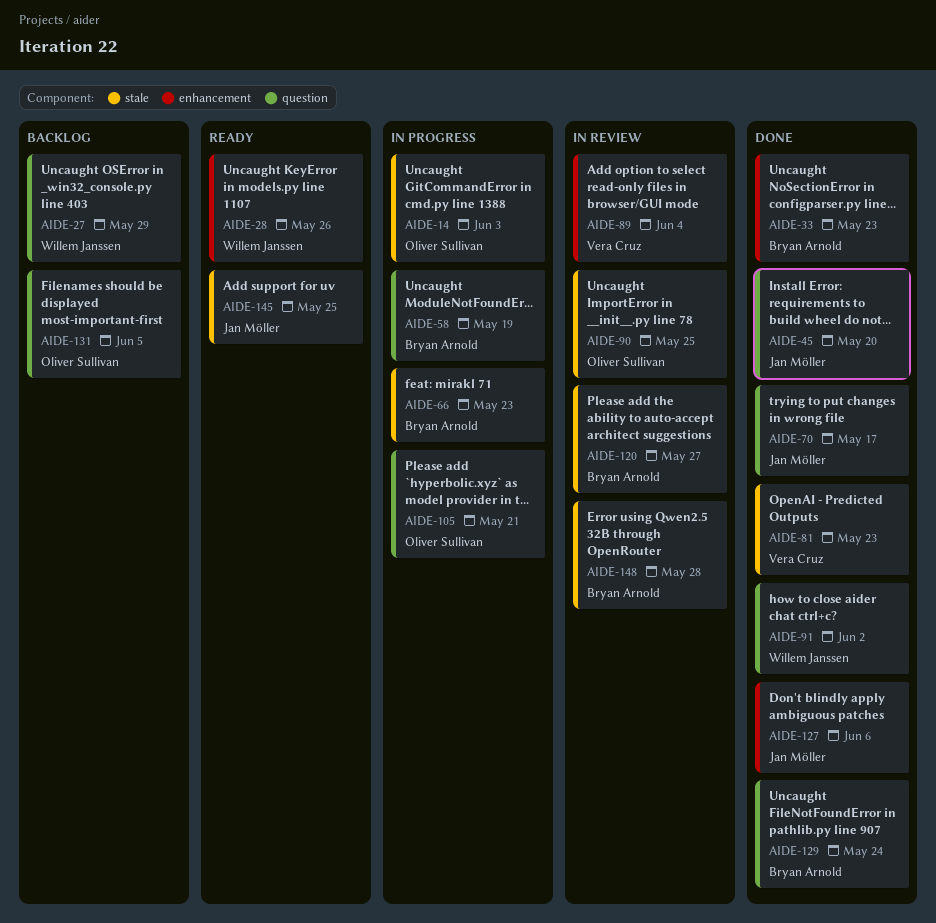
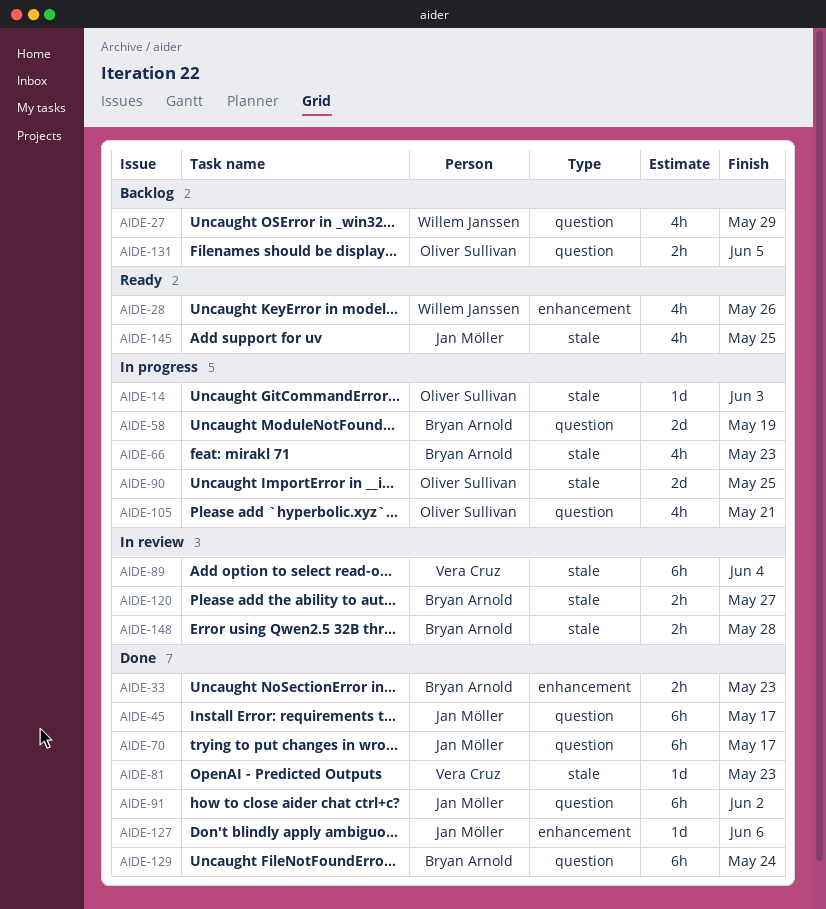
AIDE-45, due: May 20 -> May 17
AIDE-89, label: enhancement -> stale
AIDE-90, status: In review -> In progress
AIDE-91, owner: Willem Janssen -> Jan Möller

